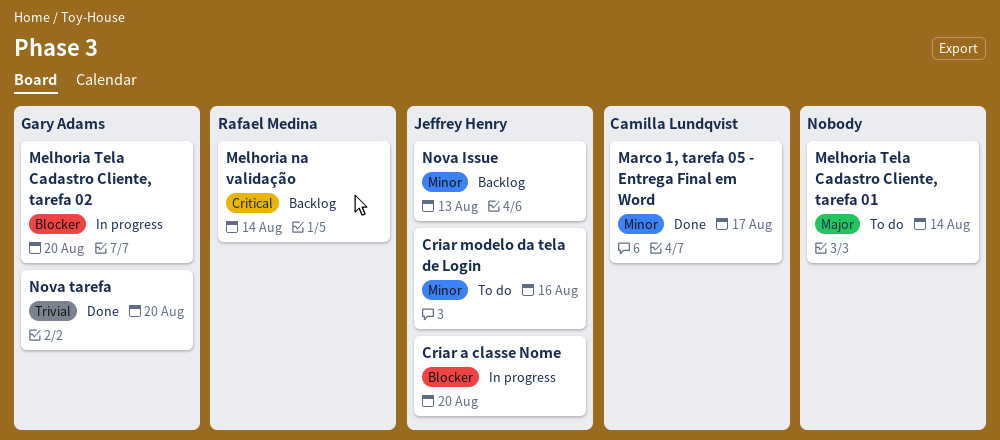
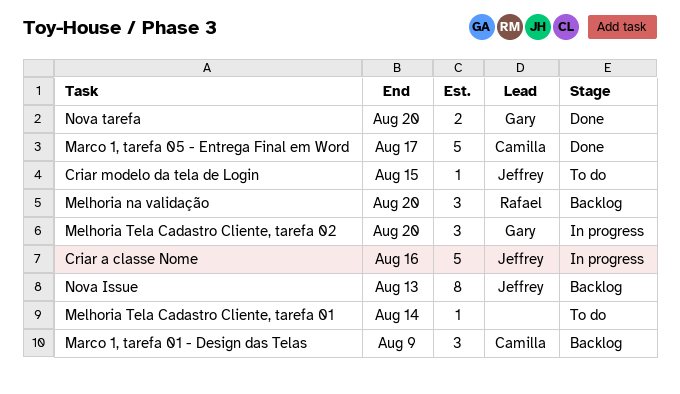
Criar a classe Nome, due: Aug 20 -> Aug 16
Criar modelo da tela de Login, due: Aug 16 -> Aug 15
Marco 1, tarefa 01 - Design das Telas: none -> present
Melhoria na validação, due: Aug 14 -> Aug 20

